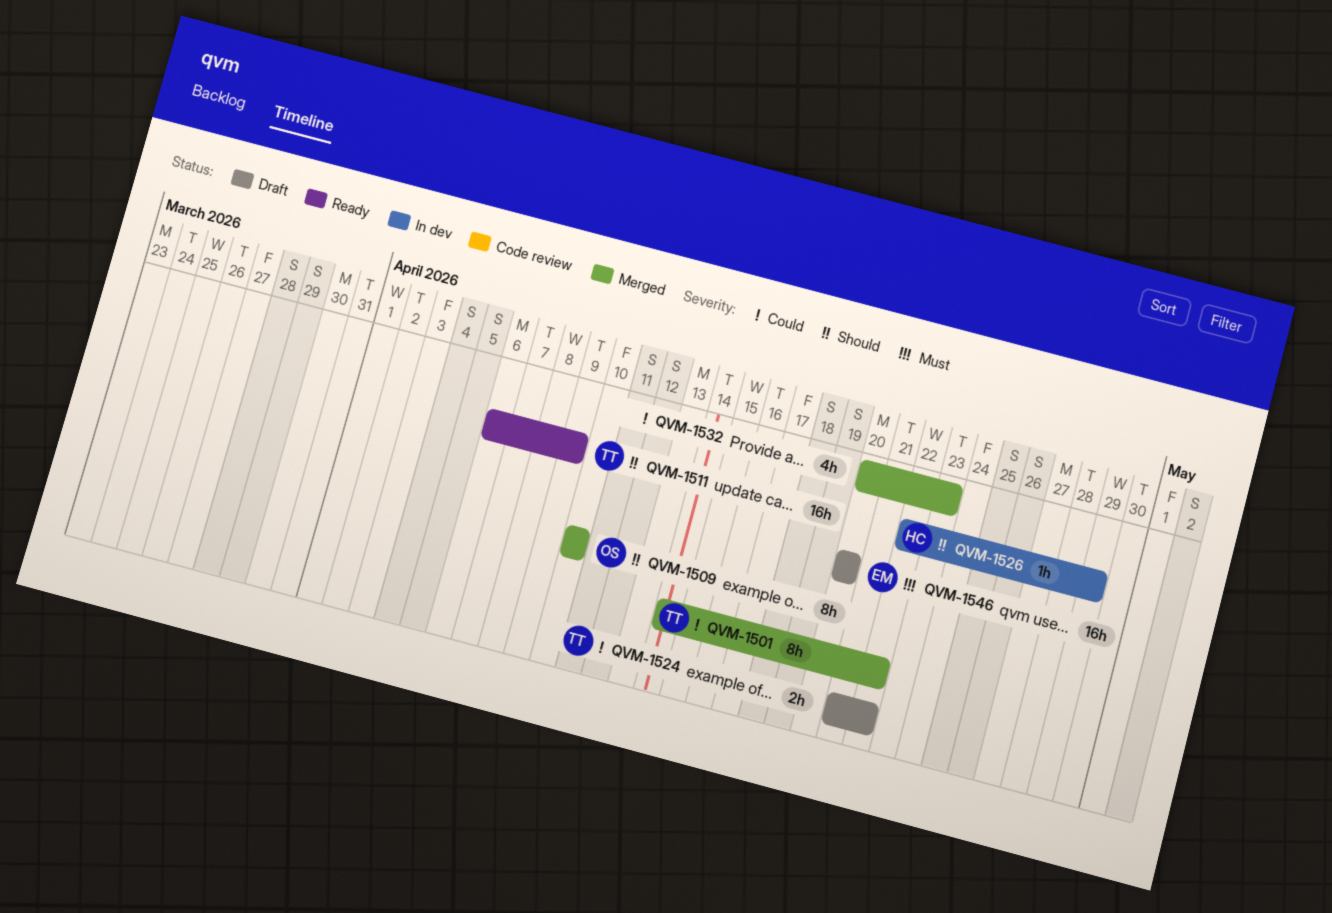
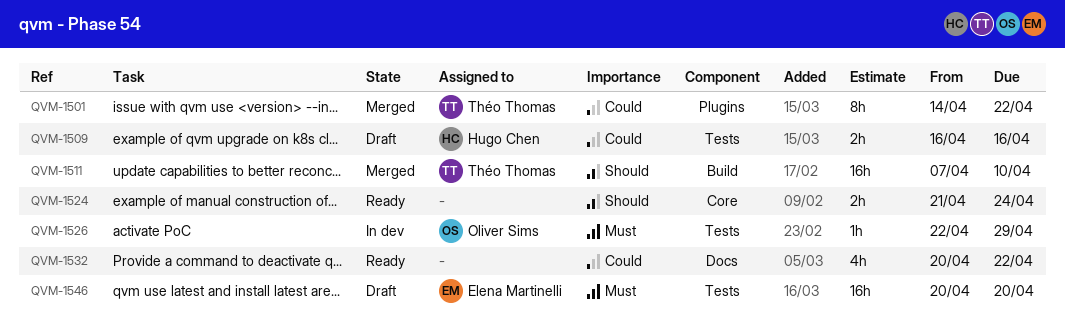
QVM-1509, status: Merged -> Draft
QVM-1509, owner: Oliver Sims -> Hugo Chen
QVM-1509, priority: Should -> Could
QVM-1509, estimate: 8h -> 2h
QVM-1509, start: Apr 10 -> Apr 16
QVM-1509, due: Apr 10 -> Apr 16
QVM-1511, status: Ready -> Merged
QVM-1511, start: Apr 6 -> Apr 7
QVM-1511, due: Apr 9 -> Apr 10
QVM-1524, status: Draft -> Ready
QVM-1524, owner: Théo Thomas -> none
QVM-1524, priority: Could -> Should
QVM-1524, due: Apr 22 -> Apr 24
QVM-1526, owner: Hugo Chen -> Oliver Sims
QVM-1526, priority: Should -> Must
QVM-1532, status: Merged -> Ready
QVM-1532, due: Apr 23 -> Apr 22

